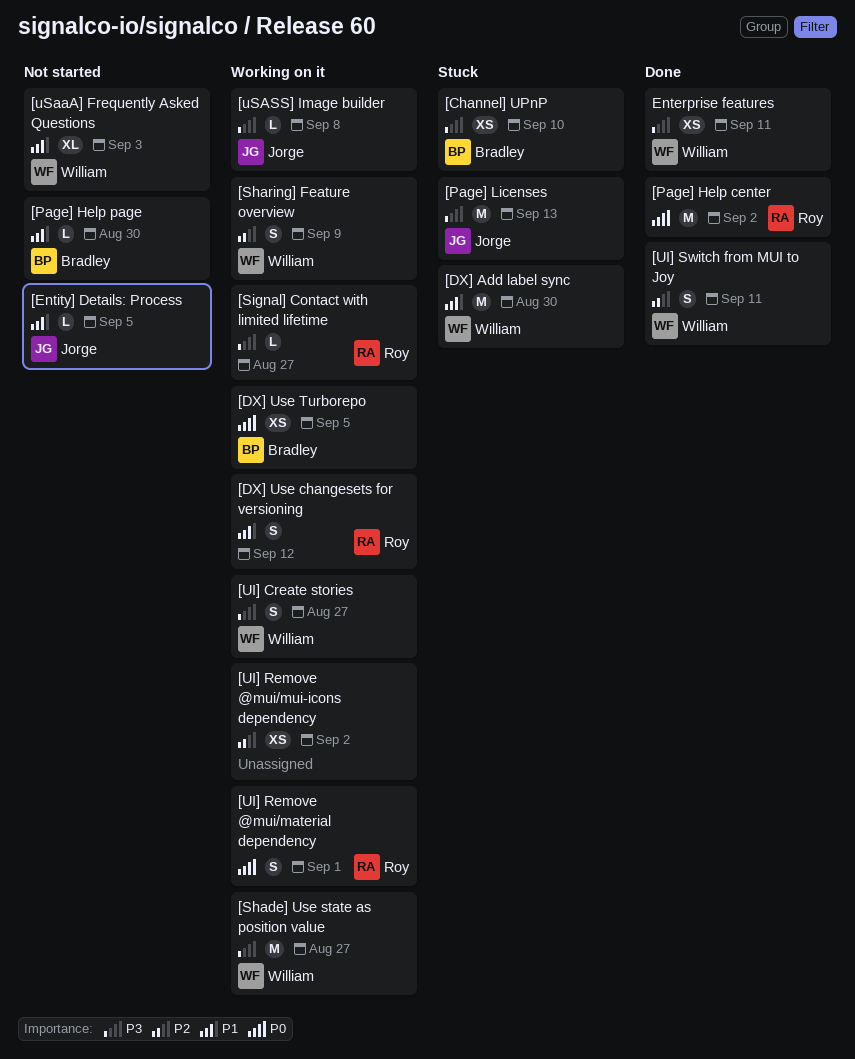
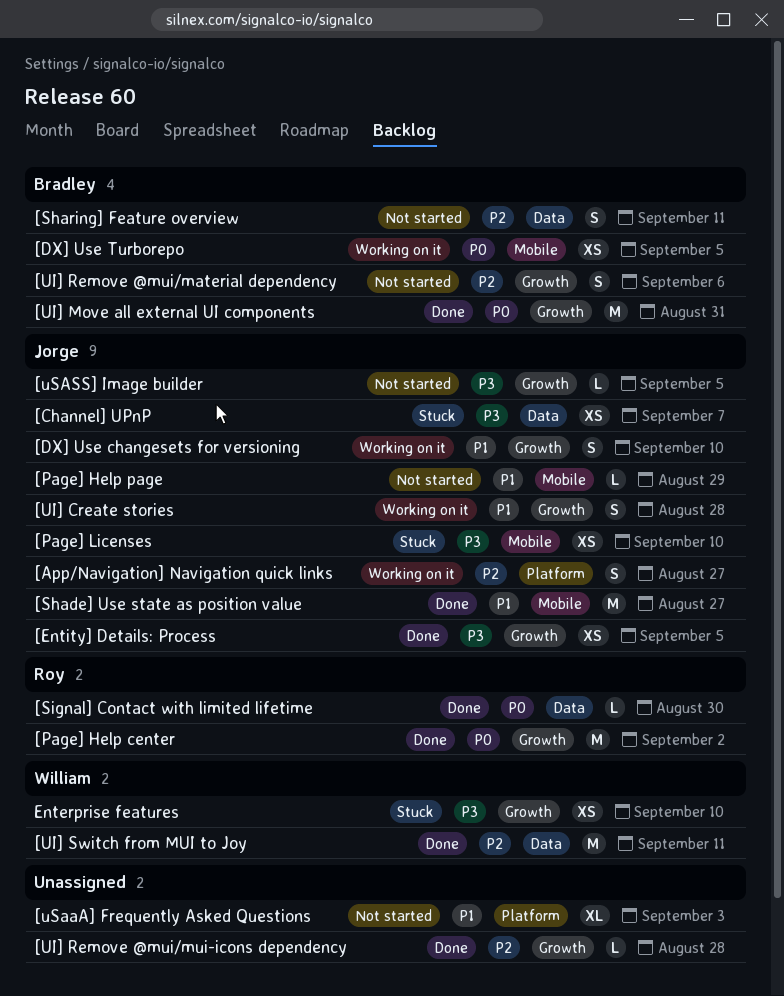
[App/Navigation] Navigation quick links: none -> present
[Channel] UPnP, owner: Bradley -> Jorge
[Channel] UPnP, due: Sep 10 -> Sep 7
[DX] Add label sync: present -> none
[DX] Use changesets for versioning, owner: Roy -> Jorge
[DX] Use changesets for versioning, due: Sep 12 -> Sep 10
[Entity] Details: Process, status: Not started -> Done
[Entity] Details: Process, priority: P1 -> P3
[Entity] Details: Process, estimate: L -> XS
[Page] Help page, owner: Bradley -> Jorge
[Page] Help page, due: Aug 30 -> Aug 29
[Page] Licenses, estimate: M -> XS
[Page] Licenses, due: Sep 13 -> Sep 10
[Shade] Use state as position value, status: Working on it -> Done
[Shade] Use state as position value, owner: William -> Jorge
[Shade] Use state as position value, priority: P3 -> P1
[Sharing] Feature overview, status: Working on it -> Not started
[Sharing] Feature overview, owner: William -> Bradley
[Sharing] Feature overview, due: Sep 9 -> Sep 11
[Signal] Contact with limited lifetime, status: Working on it -> Done
[Signal] Contact with limited lifetime, priority: P3 -> P0
[Signal] Contact with limited lifetime, due: Aug 27 -> Aug 30
[UI] Create stories, owner: William -> Jorge
[UI] Create stories, priority: P3 -> P1
[UI] Create stories, due: Aug 27 -> Aug 28
[UI] Move all external UI components: none -> present
[UI] Remove @mui/material dependency, status: Working on it -> Not started
[UI] Remove @mui/material dependency, owner: Roy -> Bradley
[UI] Remove @mui/material dependency, priority: P0 -> P2
[UI] Remove @mui/material dependency, due: Sep 1 -> Sep 6
[UI] Remove @mui/mui-icons dependency, status: Working on it -> Done
[UI] Remove @mui/mui-icons dependency, estimate: XS -> L
[UI] Remove @mui/mui-icons dependency, due: Sep 2 -> Aug 28
[UI] Switch from MUI to Joy, estimate: S -> M
[uSaaA] Frequently Asked Questions, owner: William -> none
[uSASS] Image builder, status: Working on it -> Not started
[uSASS] Image builder, due: Sep 8 -> Sep 5
Enterprise features, status: Done -> Stuck
Enterprise features, due: Sep 11 -> Sep 10

